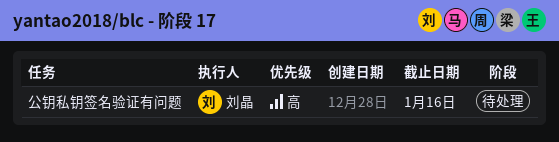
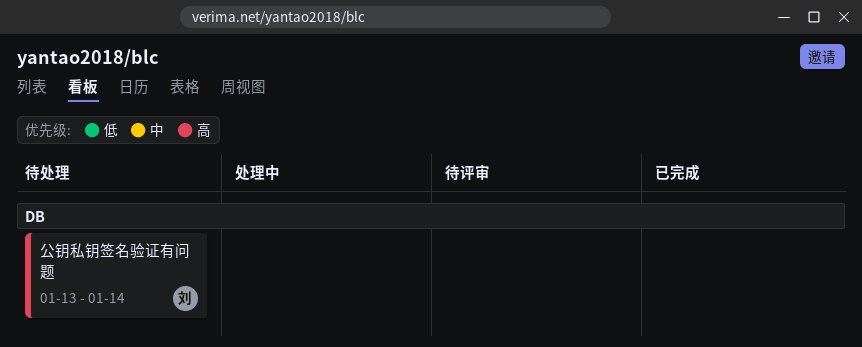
公钥私钥签名验证有问题, due: Jan 16 -> Jan 14

